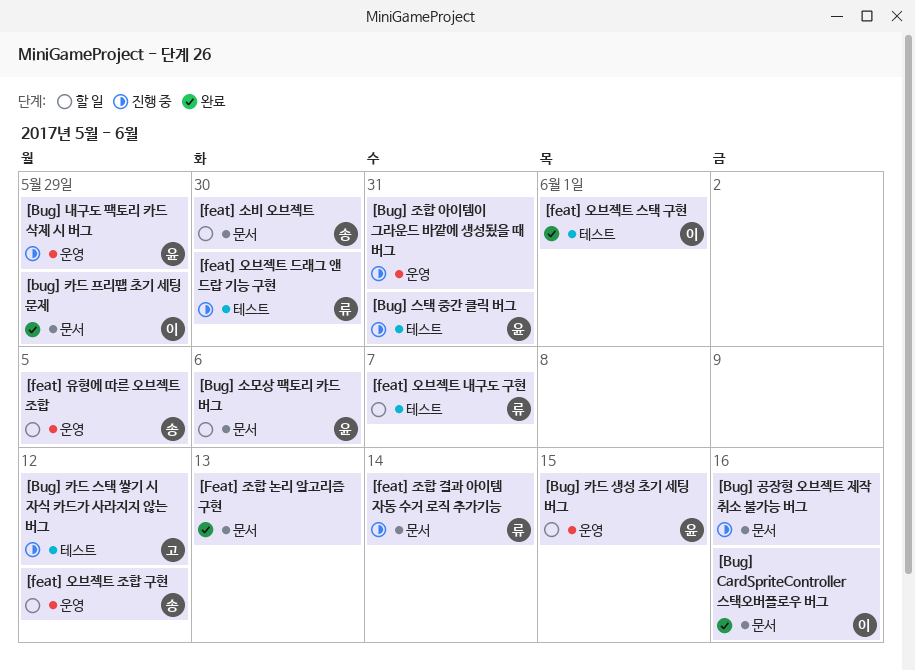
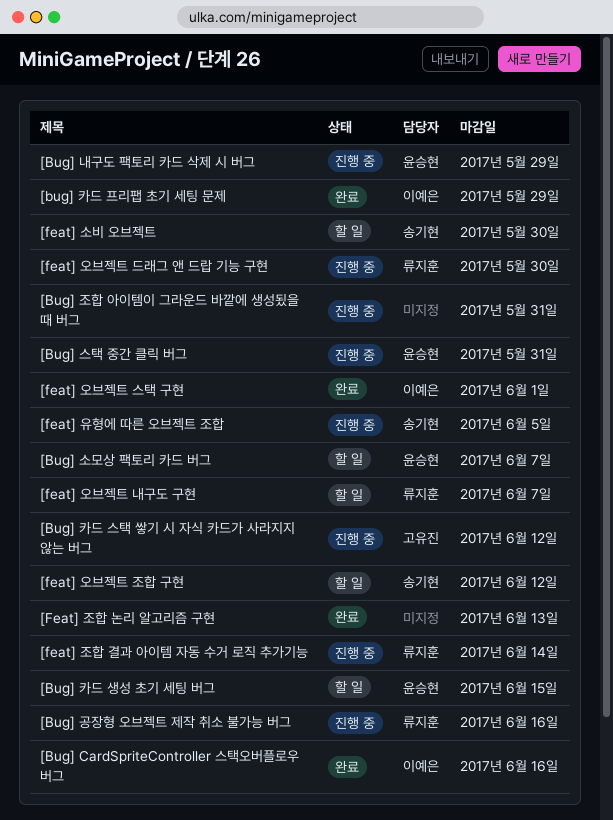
[Bug] 공장형 오브젝트 제작 취소 불가능 버그, owner: none -> 류지훈
[Bug] 소모상 팩토리 카드 버그, due: Jun 6 -> Jun 7
[feat] 유형에 따른 오브젝트 조합, status: 할 일 -> 진행 중

